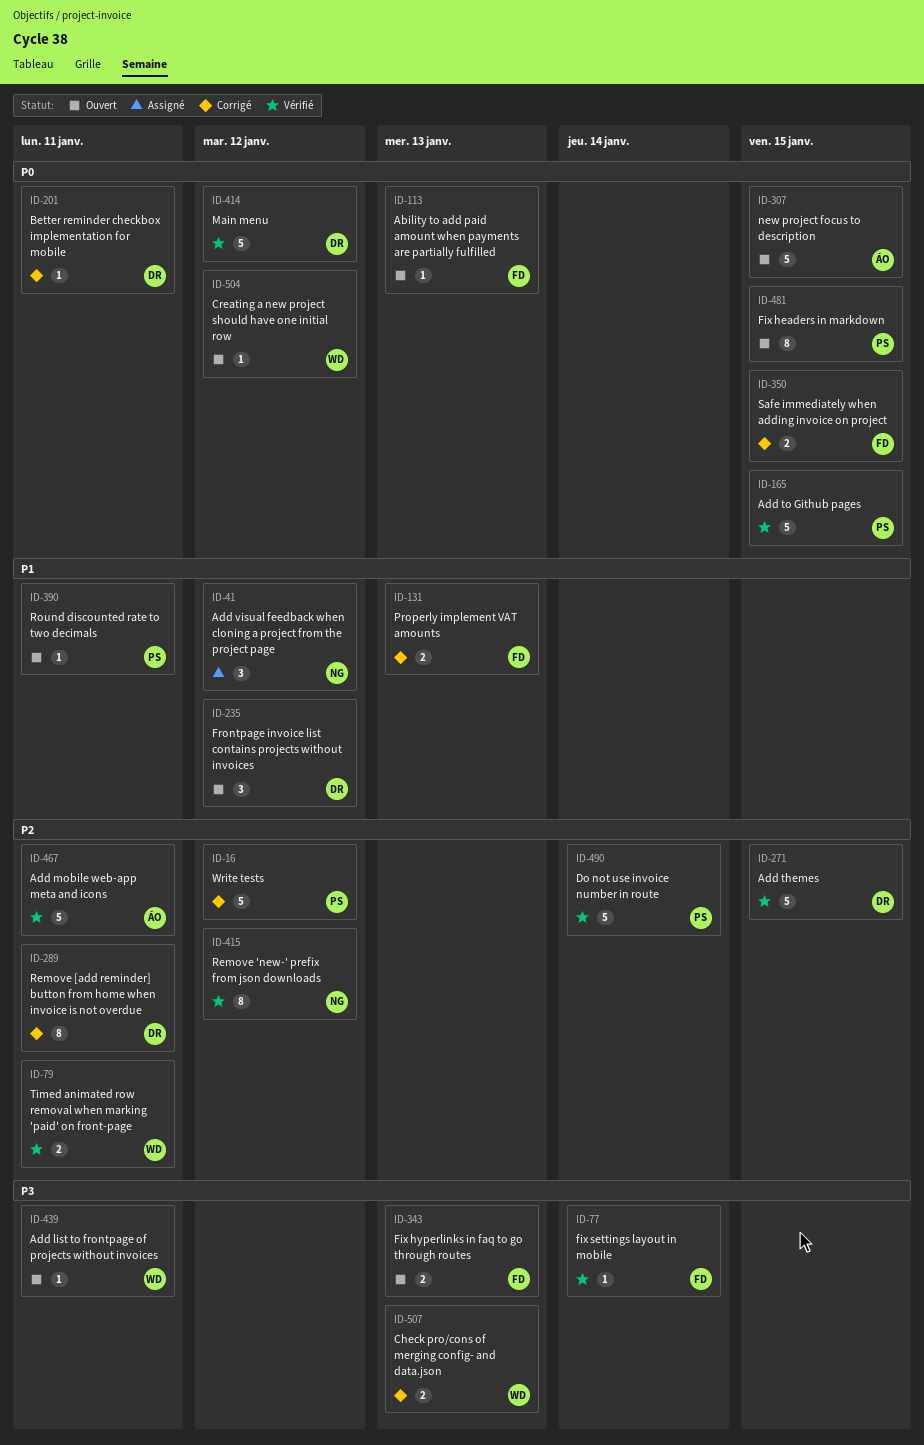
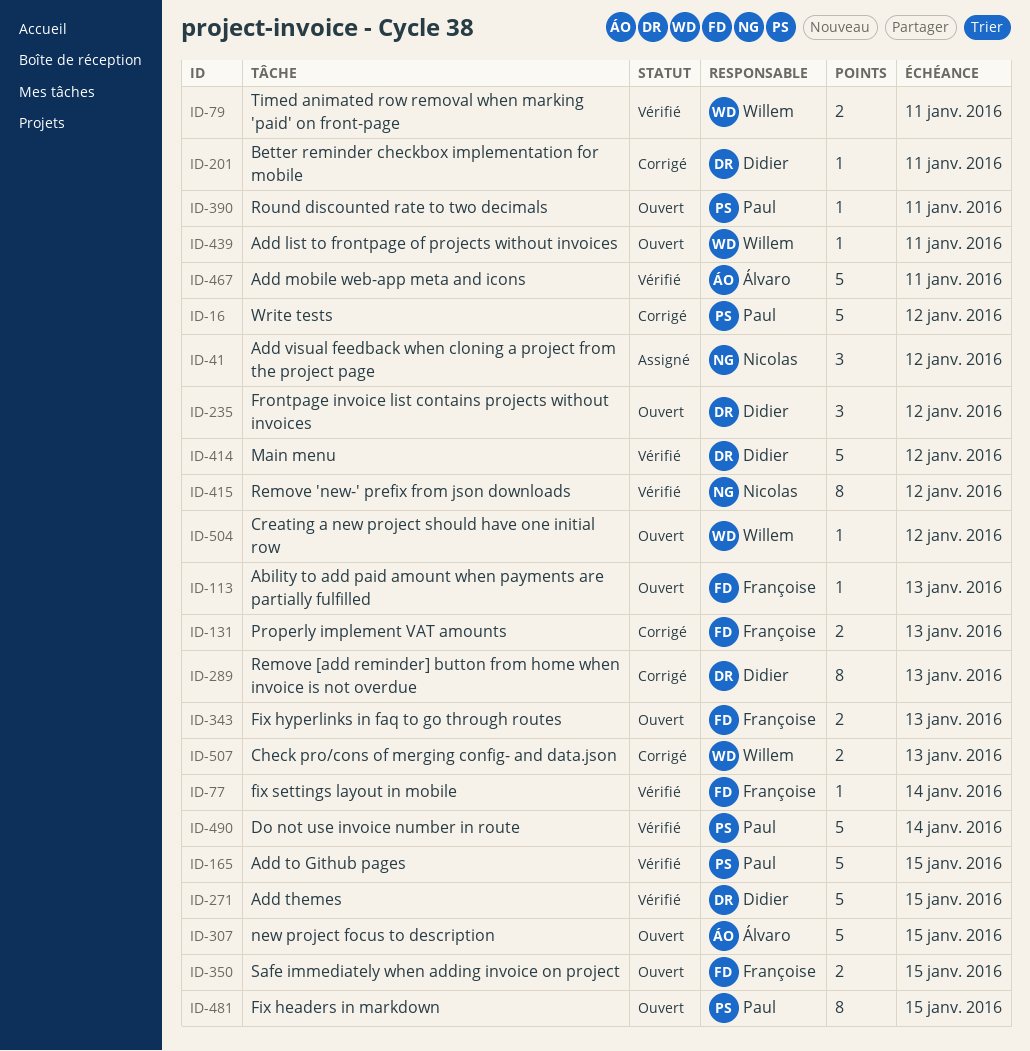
ID-289, due: Jan 11 -> Jan 13
ID-350, status: Corrigé -> Ouvert

